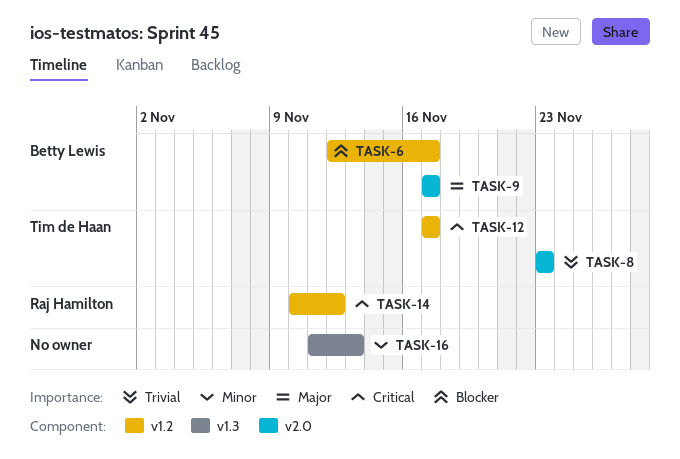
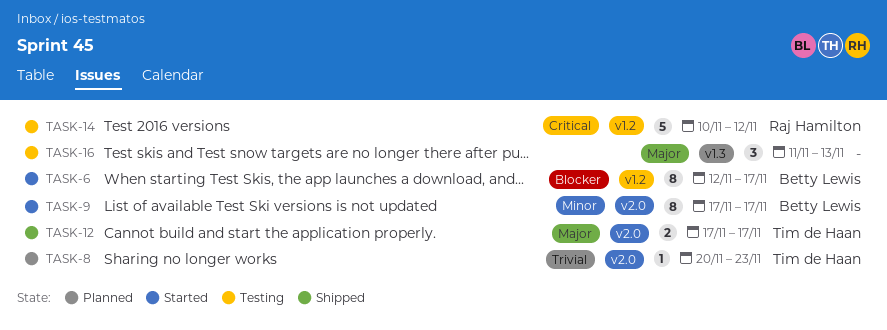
TASK-8, start: Nov 23 -> Nov 20
TASK-9, priority: Major -> Minor
TASK-12, priority: Critical -> Major
TASK-12, label: v1.2 -> v2.0
TASK-16, priority: Minor -> Major

